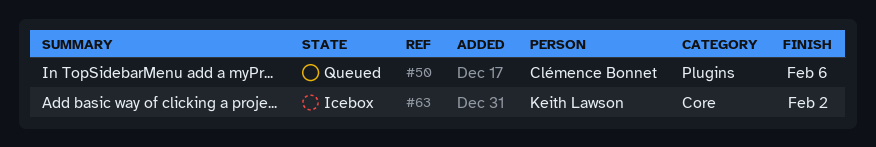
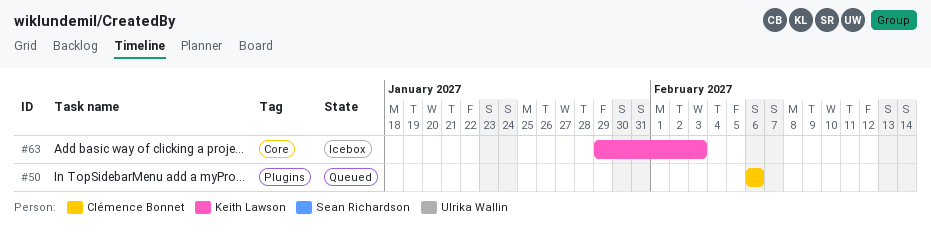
#63, due: Feb 2 -> Feb 3

